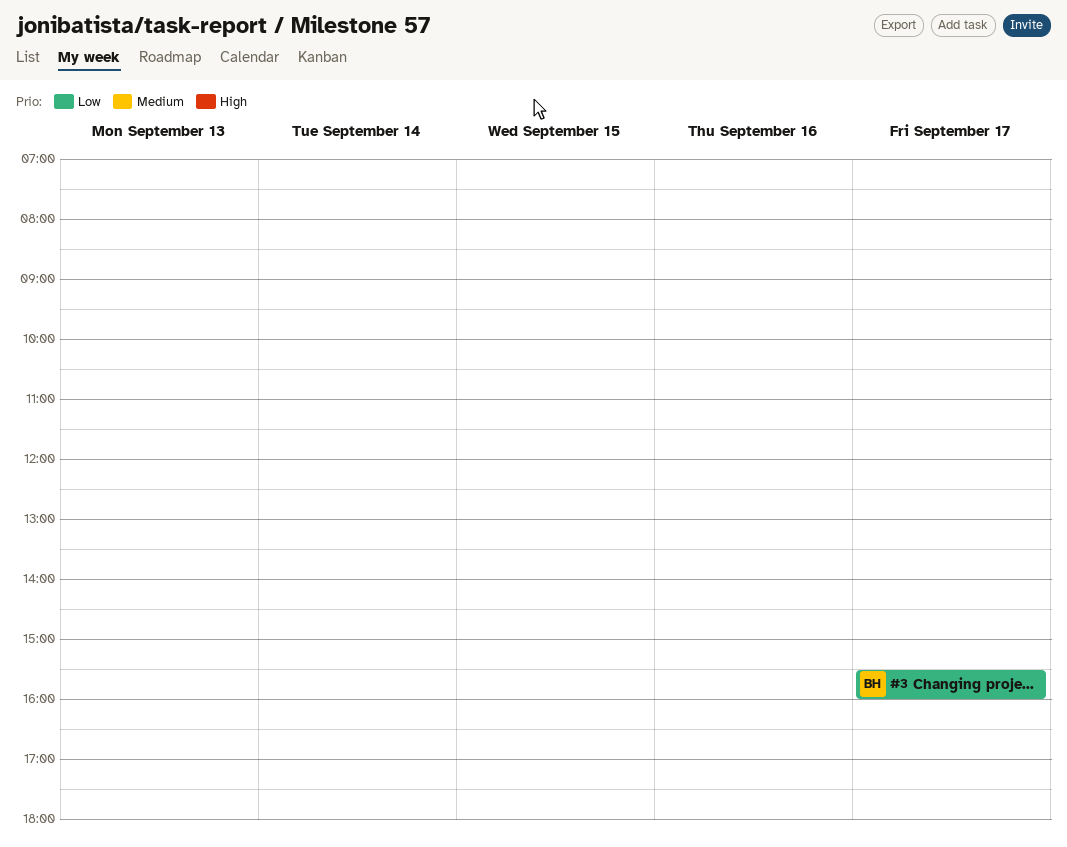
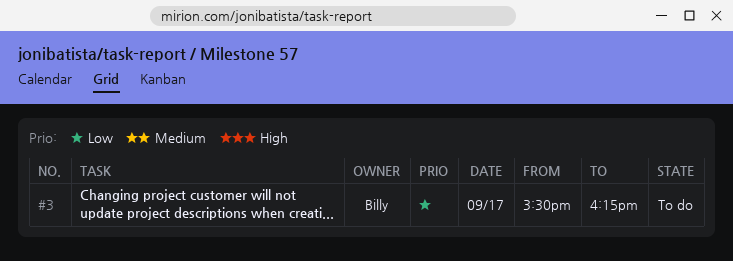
#3, ends: 16:00 -> 16:15

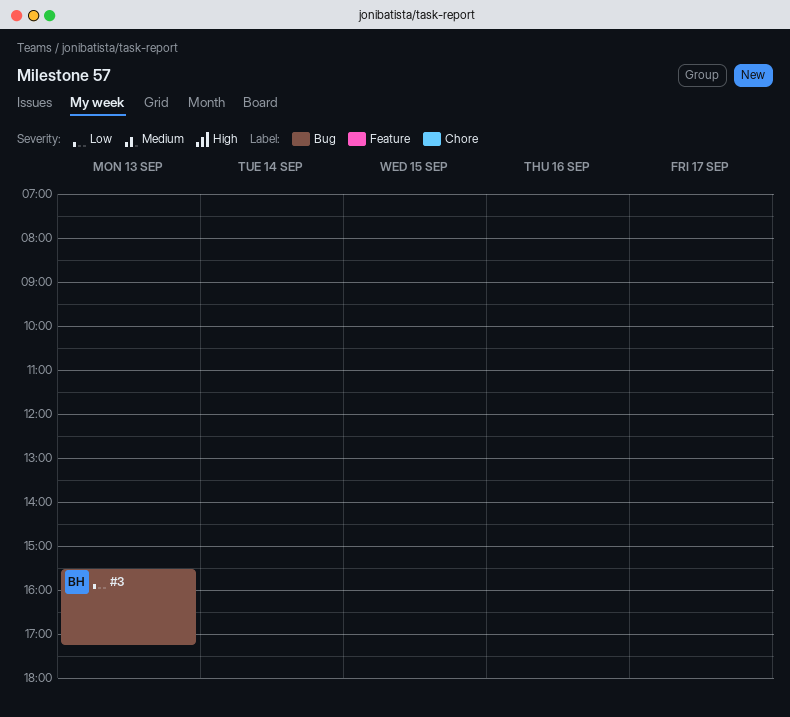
#3, day: Sep 17 -> Sep 13
#3, ends: 16:15 -> 17:15

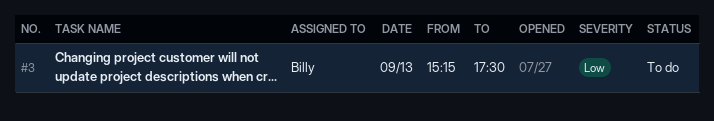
#3, begins: 15:30 -> 15:15
#3, ends: 17:15 -> 17:30

